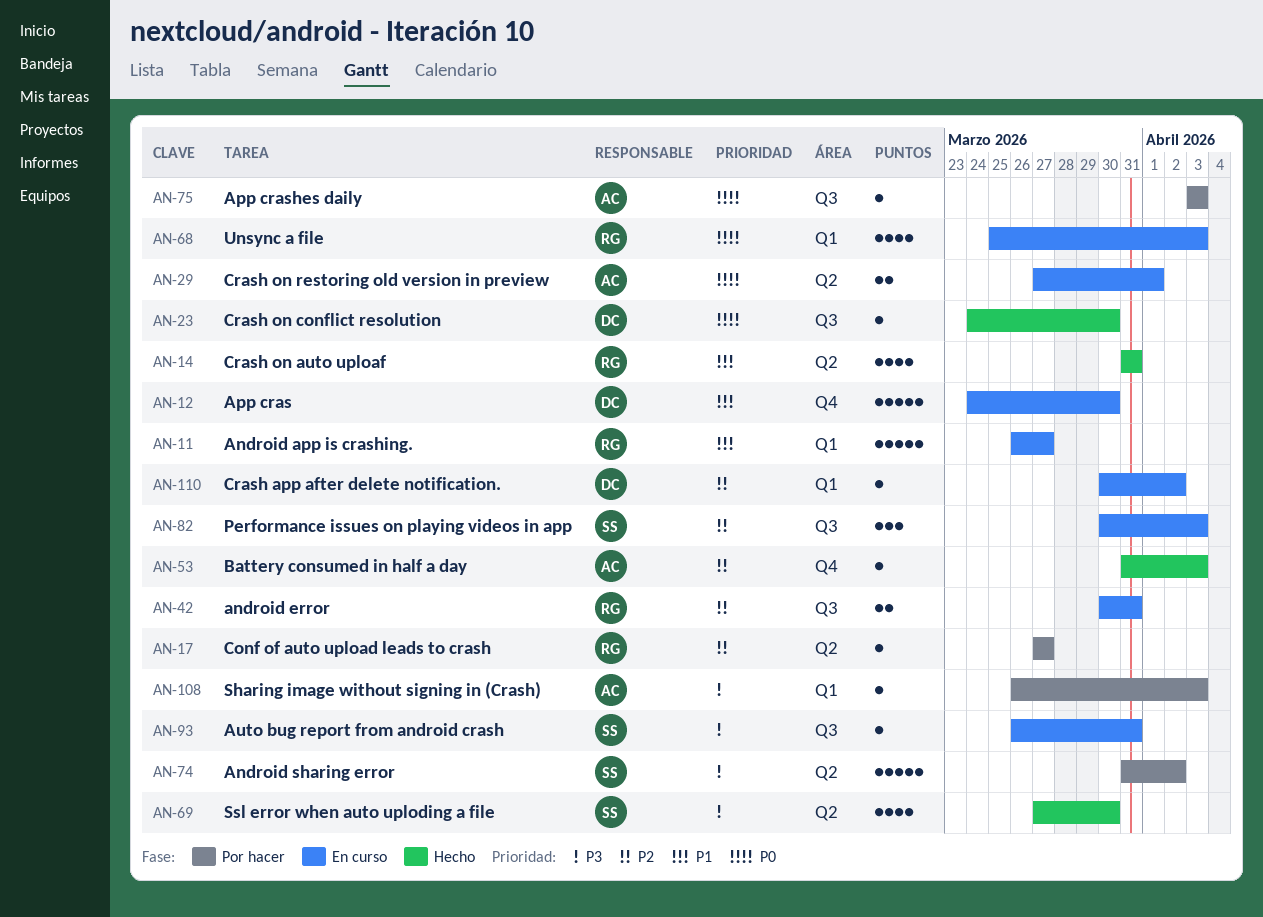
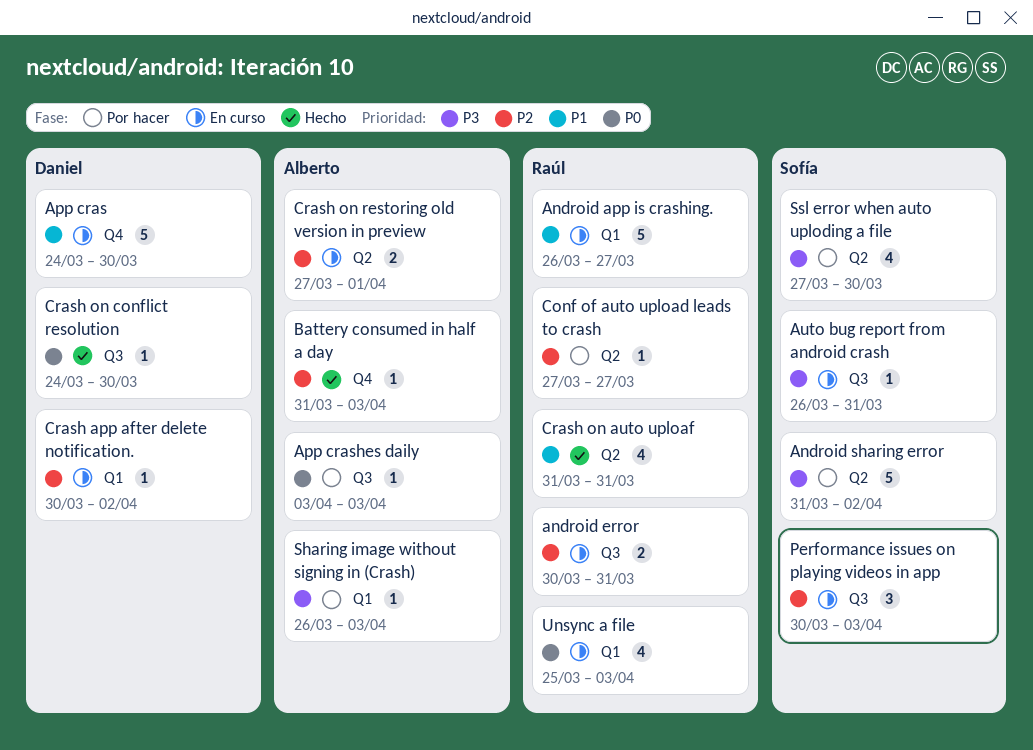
Crash on restoring old version in preview, priority: P0 -> P2
Ssl error when auto uploding a file, status: Hecho -> Por hacer

